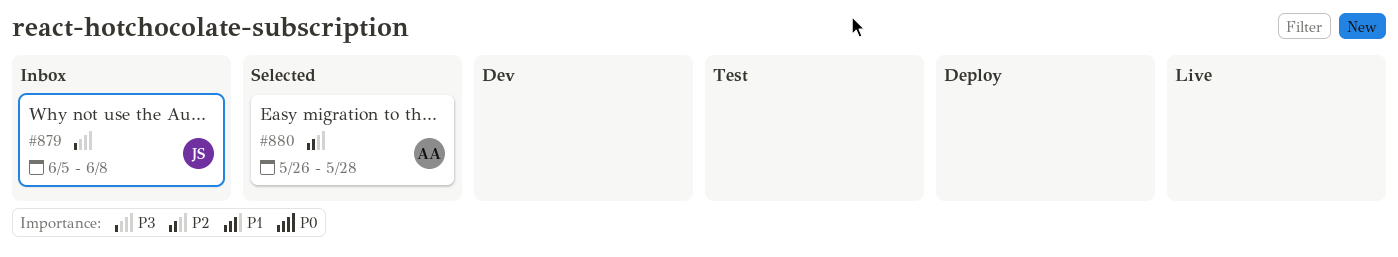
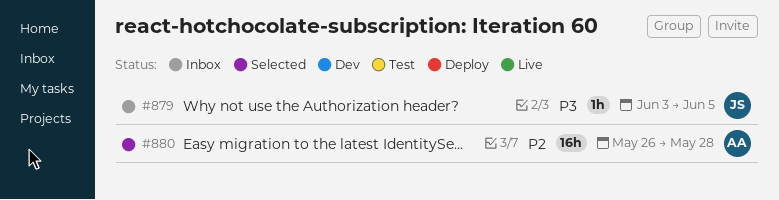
#879, start: Jun 5 -> Jun 3
#879, due: Jun 8 -> Jun 5

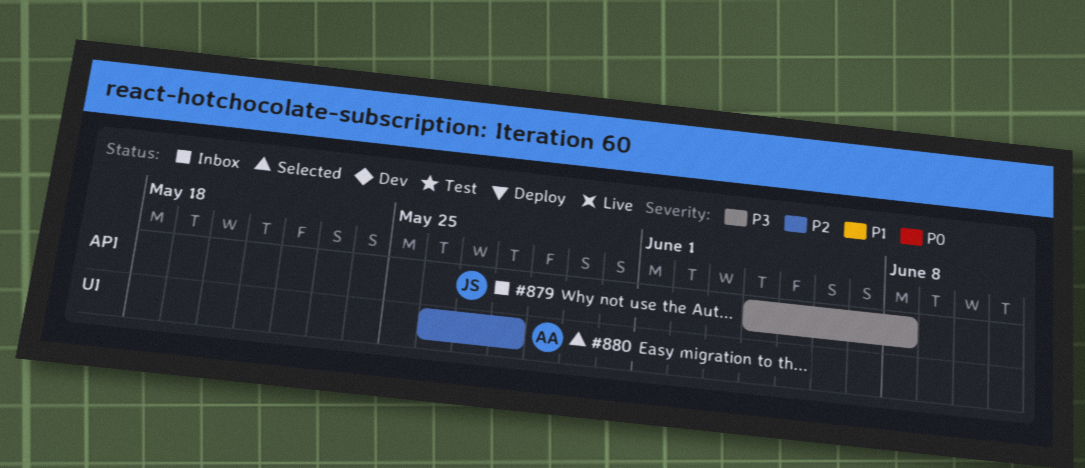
#879, start: Jun 3 -> Jun 4
#879, due: Jun 5 -> Jun 8

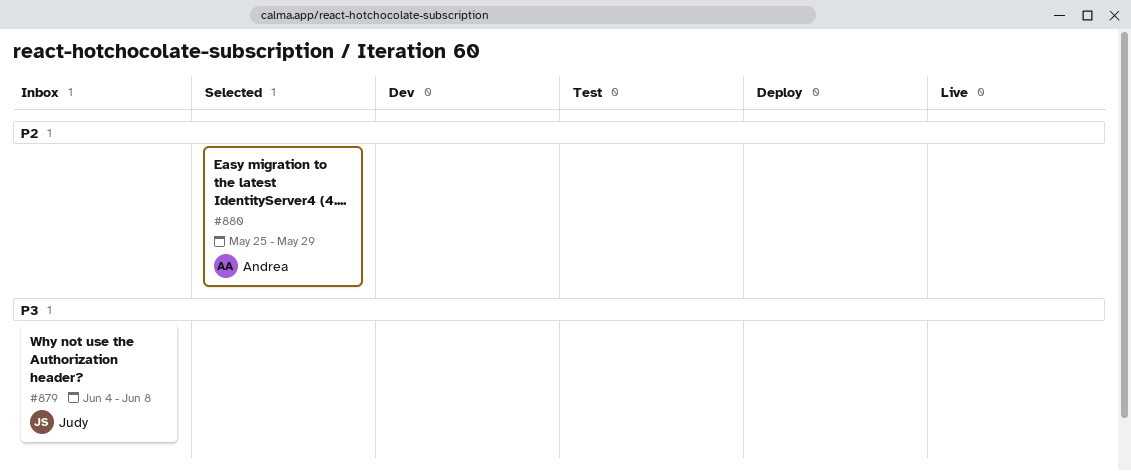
#880, start: May 26 -> May 25
#880, due: May 28 -> May 29

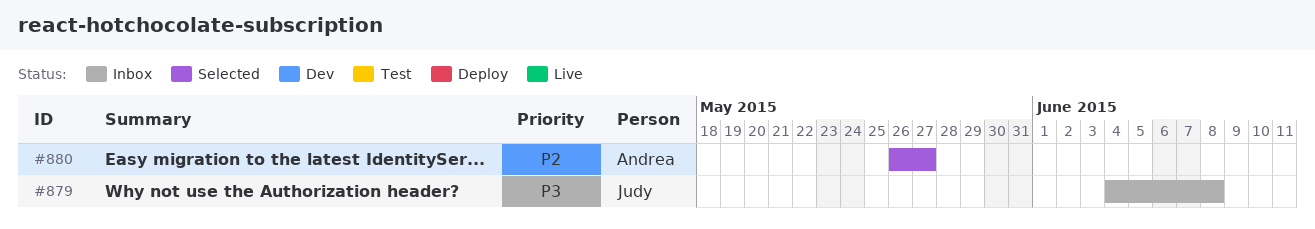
#880, start: May 25 -> May 26
#880, due: May 29 -> May 27

